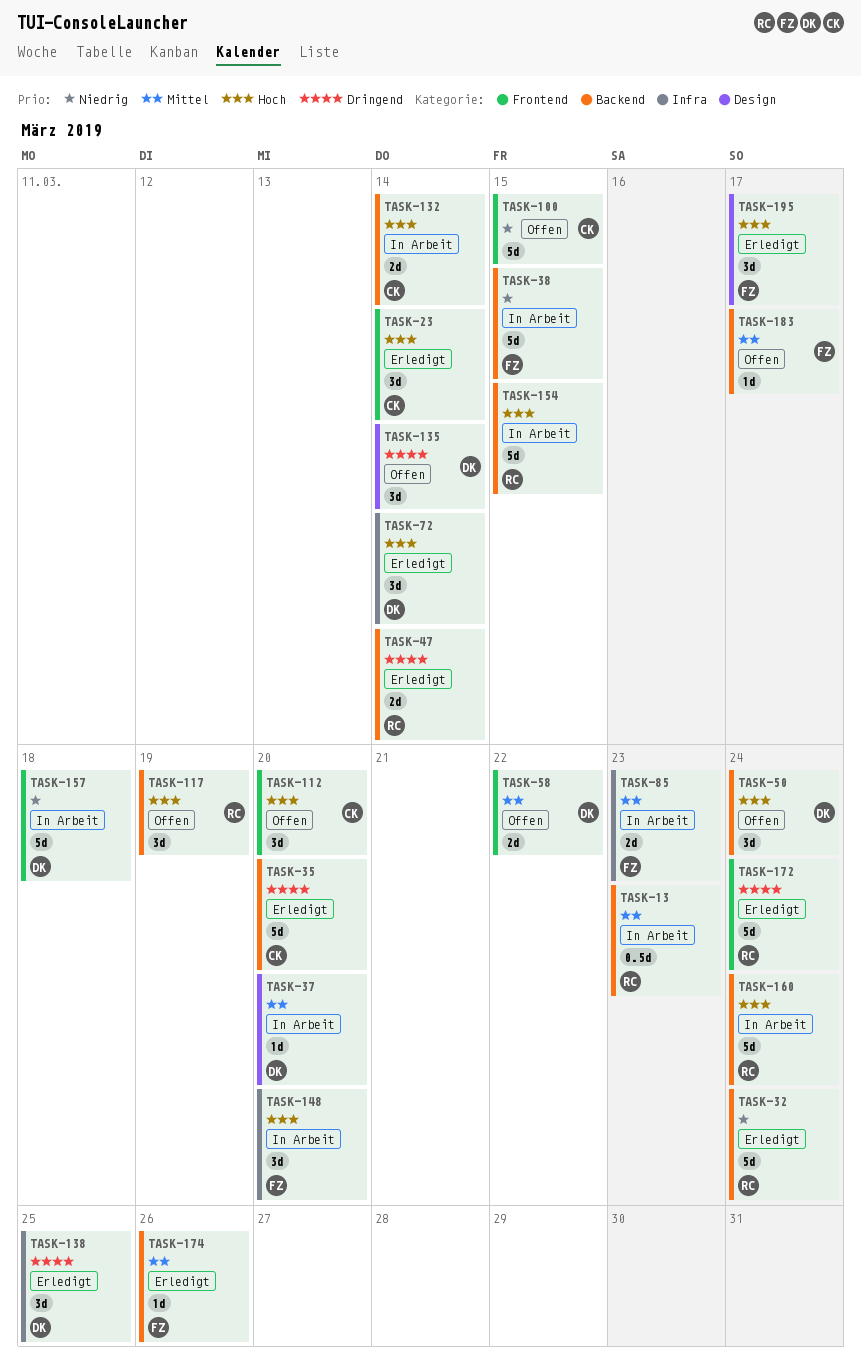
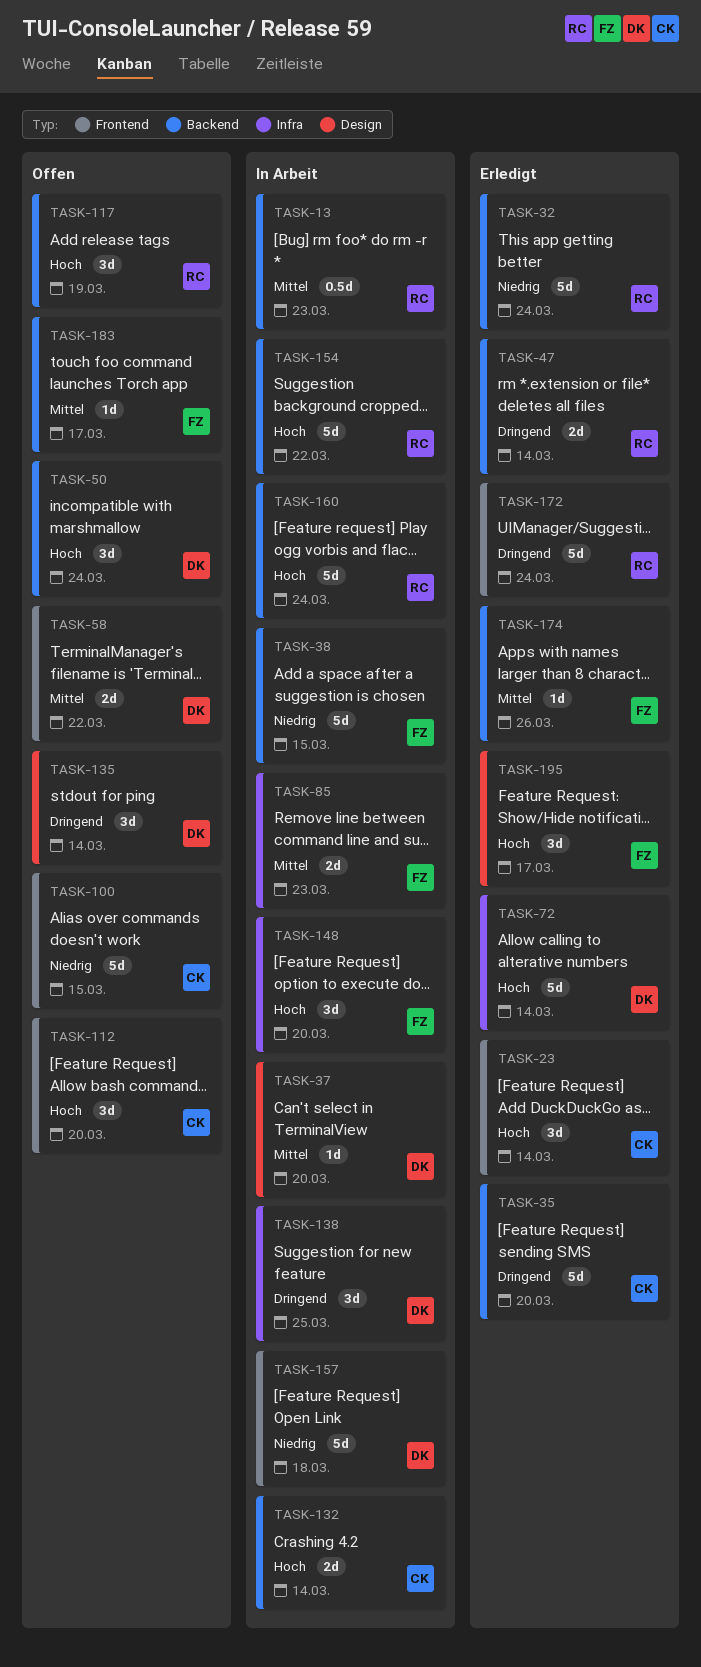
TASK-72, estimate: 3d -> 5d
TASK-138, status: Erledigt -> In Arbeit
TASK-154, due: Mar 15 -> Mar 22

